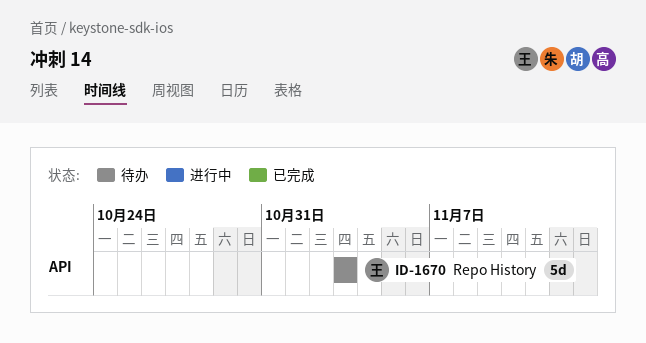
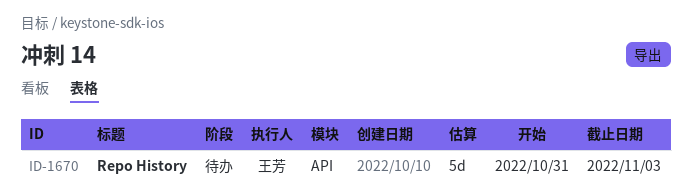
ID-1670, start: Nov 3 -> Oct 31

